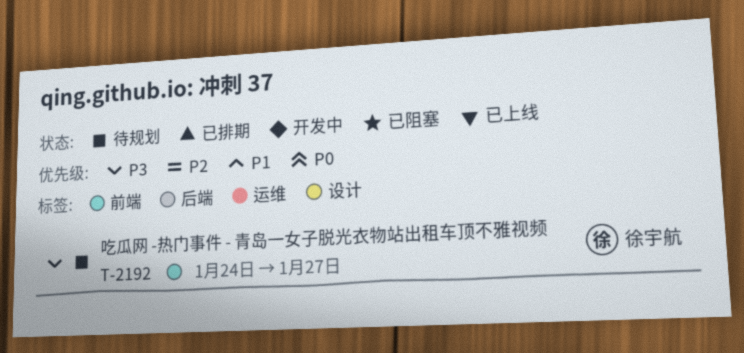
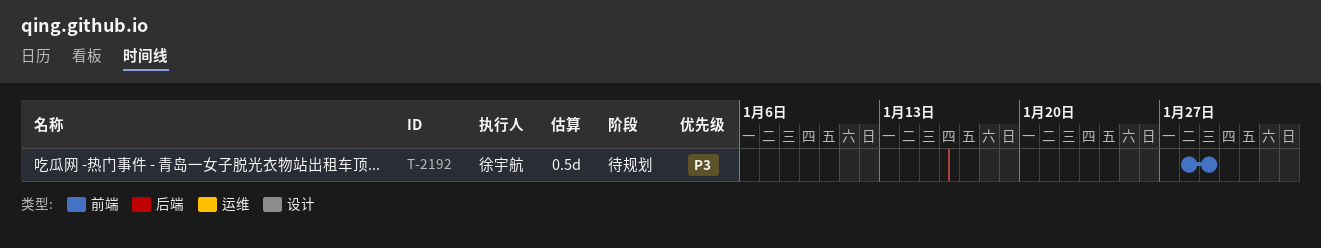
T-2192, start: Jan 24 -> Jan 28
T-2192, due: Jan 27 -> Jan 29

